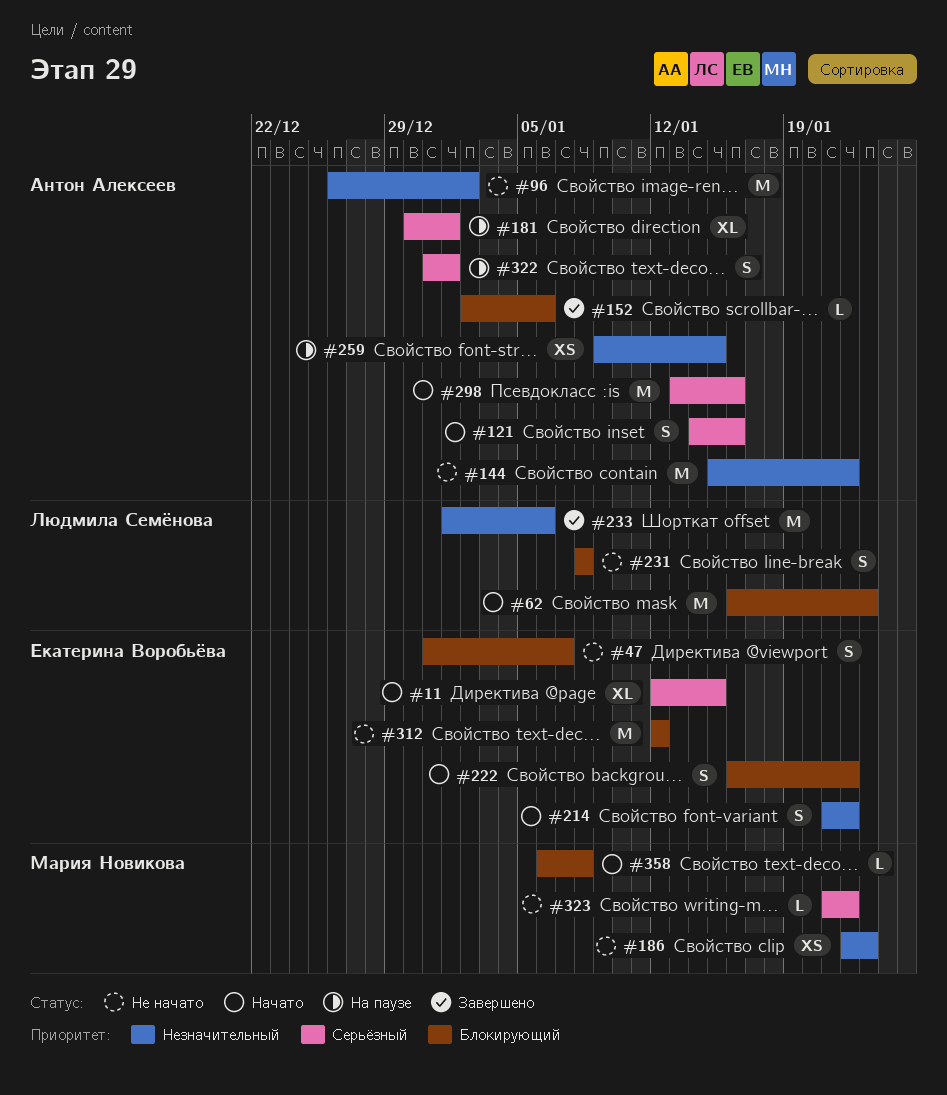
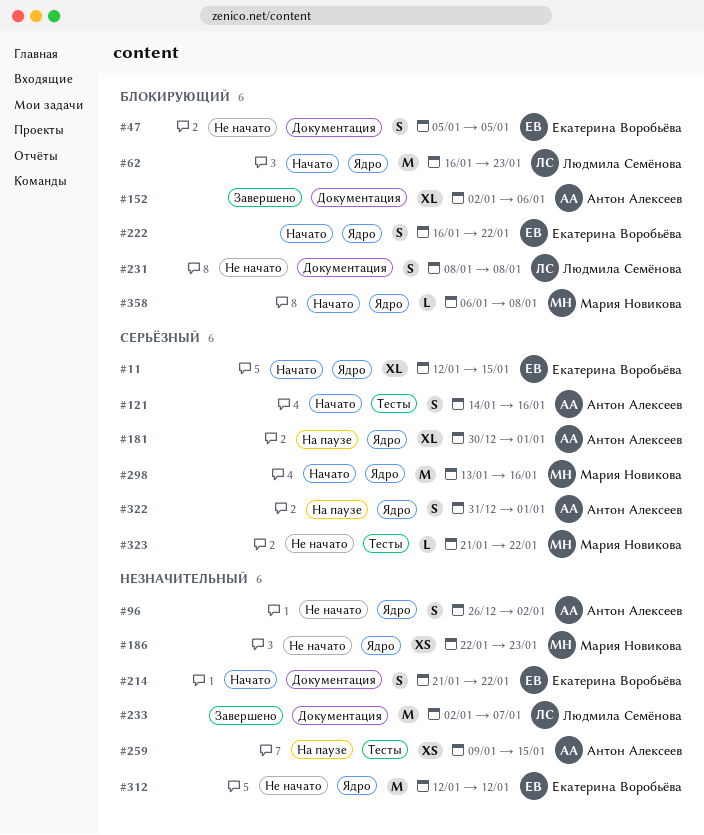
#47, start: Dec 31 -> Jan 5
#47, due: Jan 7 -> Jan 5
#96, estimate: M -> S
#144: present -> none
#152, estimate: L -> XL
#233, start: Jan 1 -> Jan 2
#233, due: Jan 6 -> Jan 7
#298, owner: Антон Алексеев -> Мария Новикова
#312, priority: Блокирующий -> Незначительный

